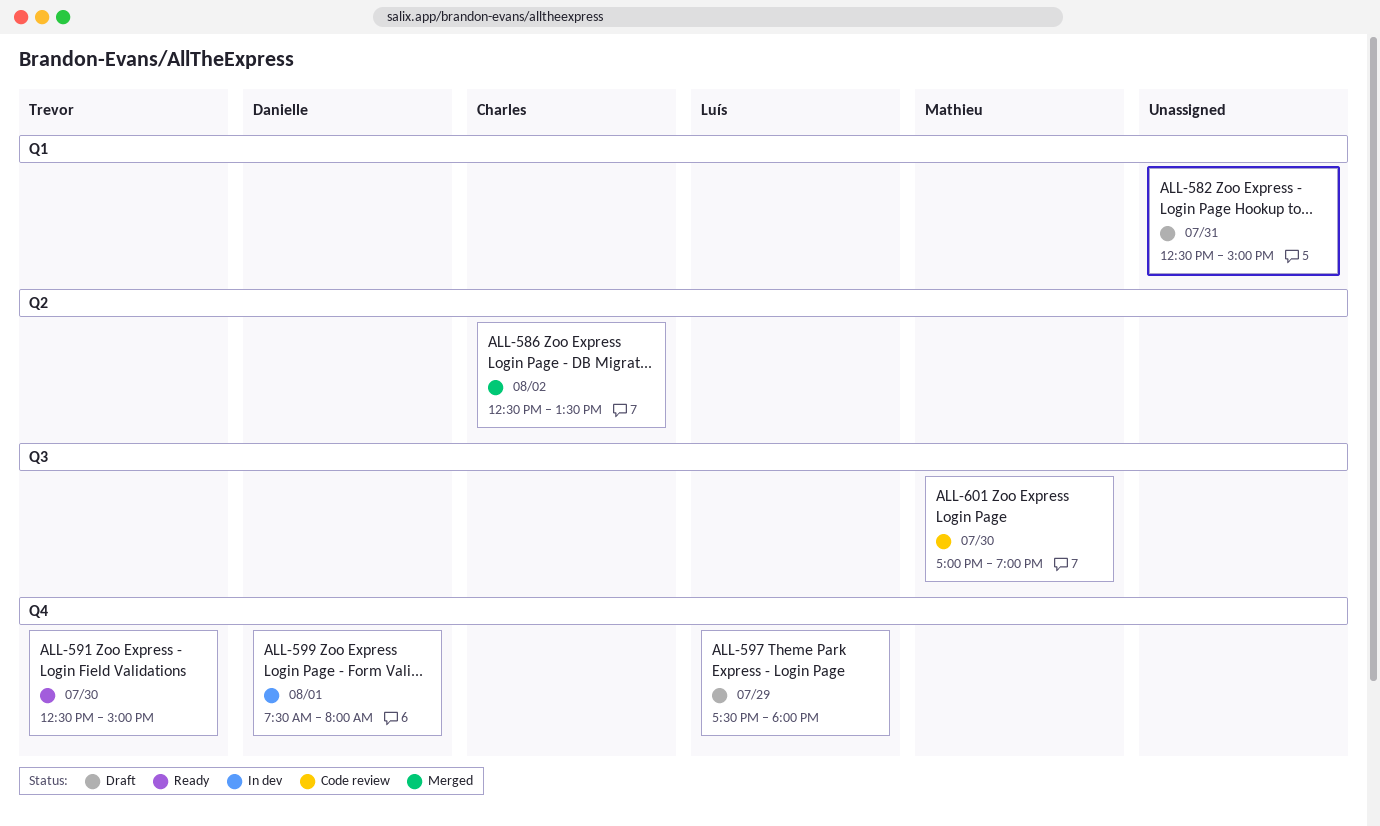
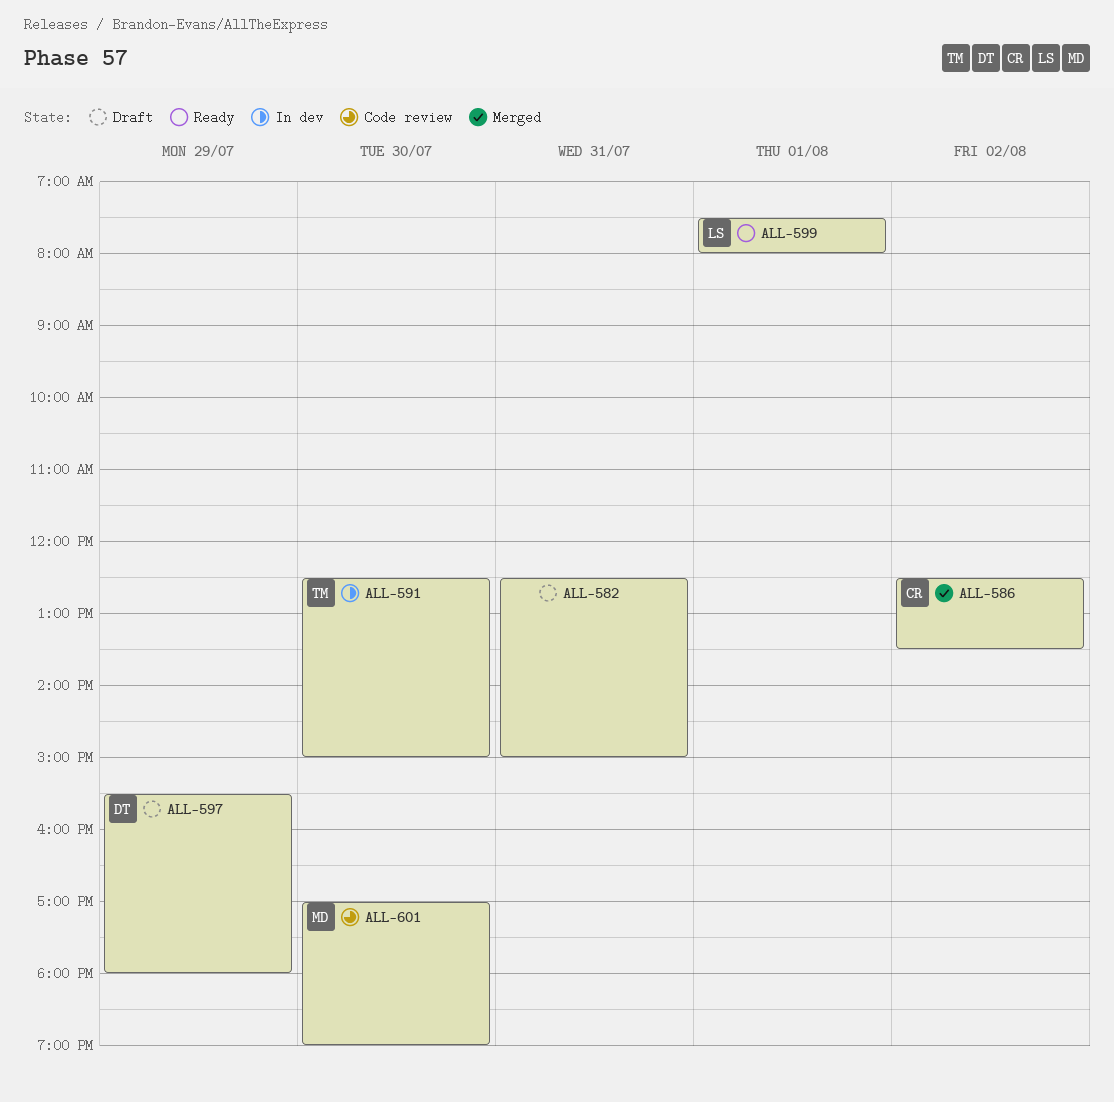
ALL-591, status: Ready -> In dev
ALL-597, owner: Luís -> Danielle
ALL-597, begins: 17:30 -> 15:30
ALL-599, status: In dev -> Ready
ALL-599, owner: Danielle -> Luís

